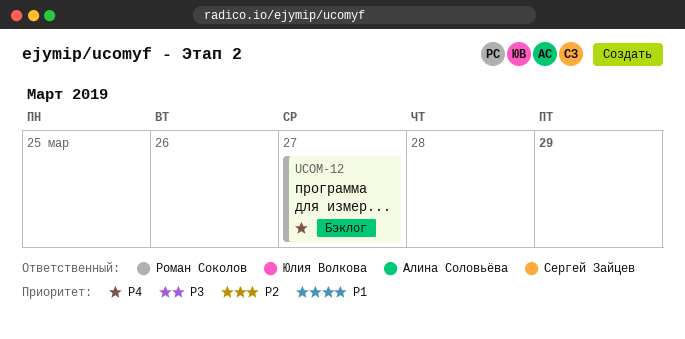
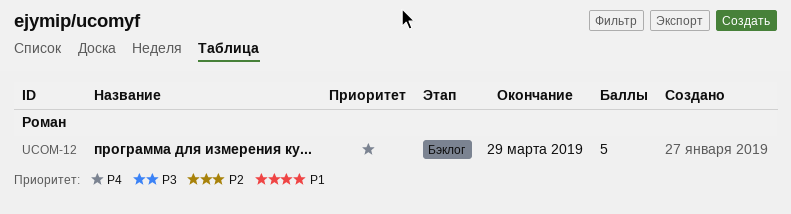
UCOM-12, due: Mar 27 -> Mar 29

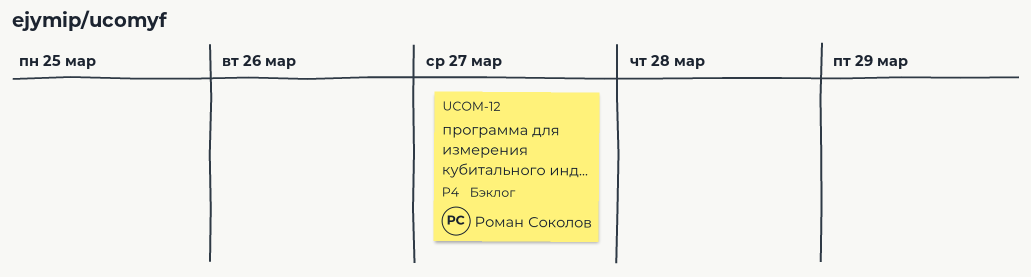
UCOM-12, due: Mar 29 -> Mar 27

